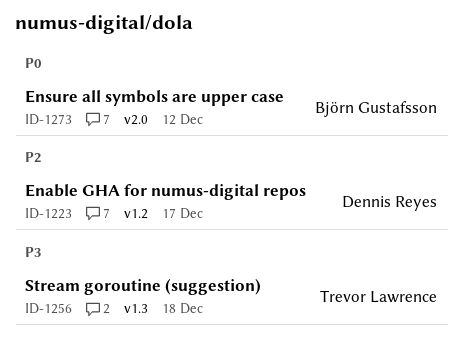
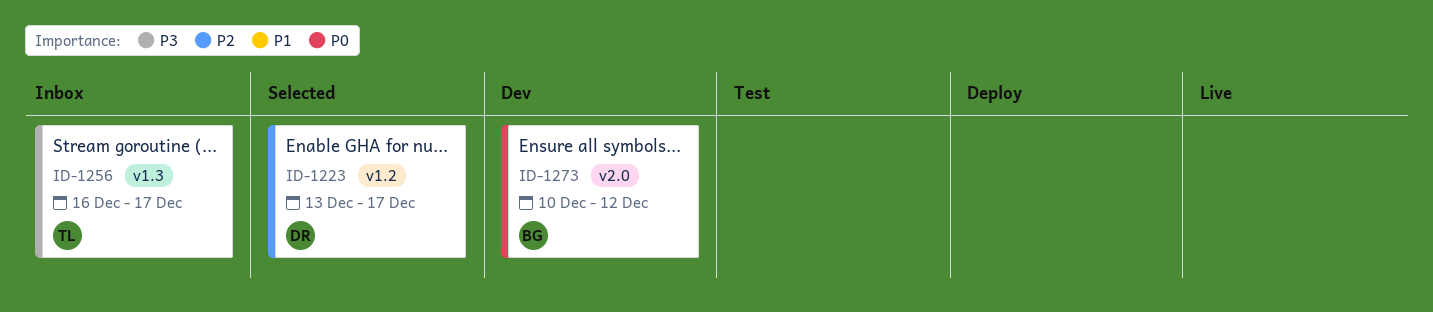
ID-1256, due: Dec 18 -> Dec 17

